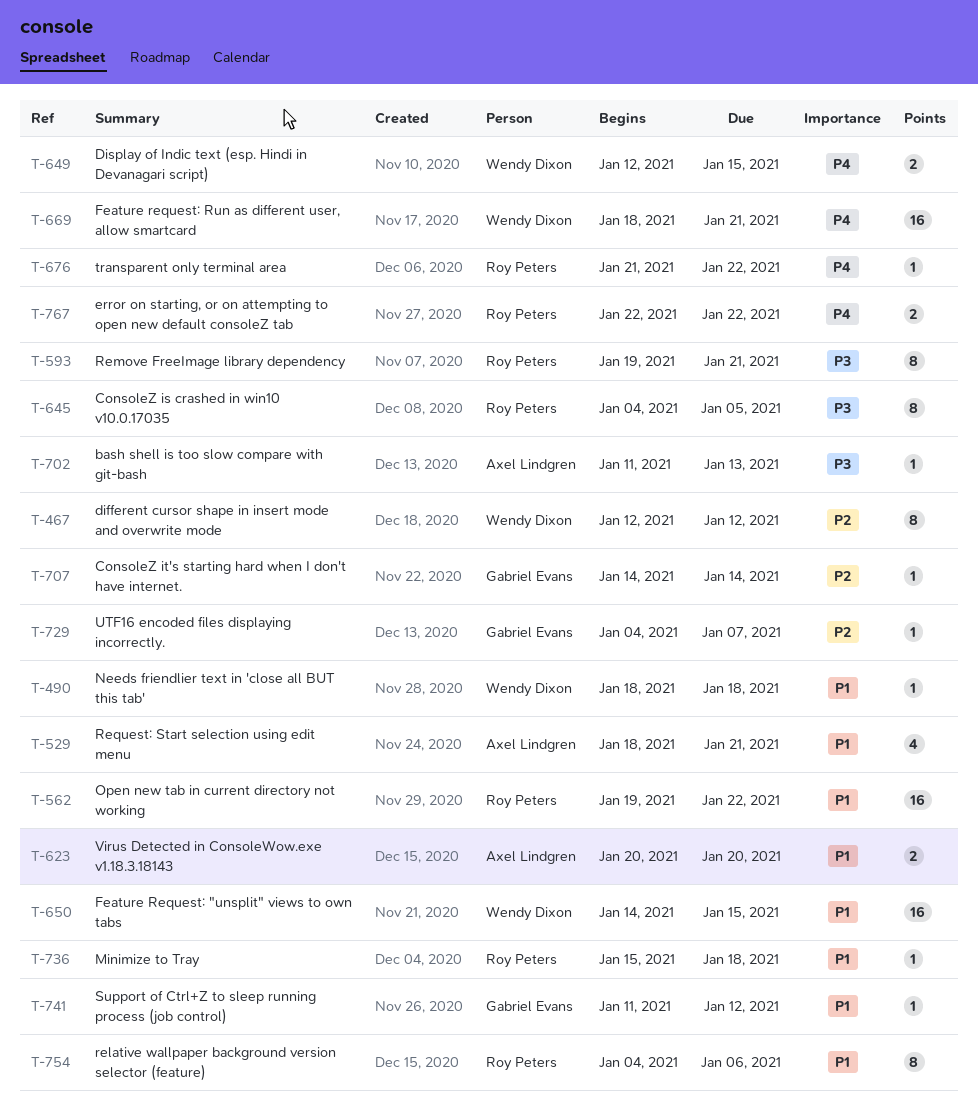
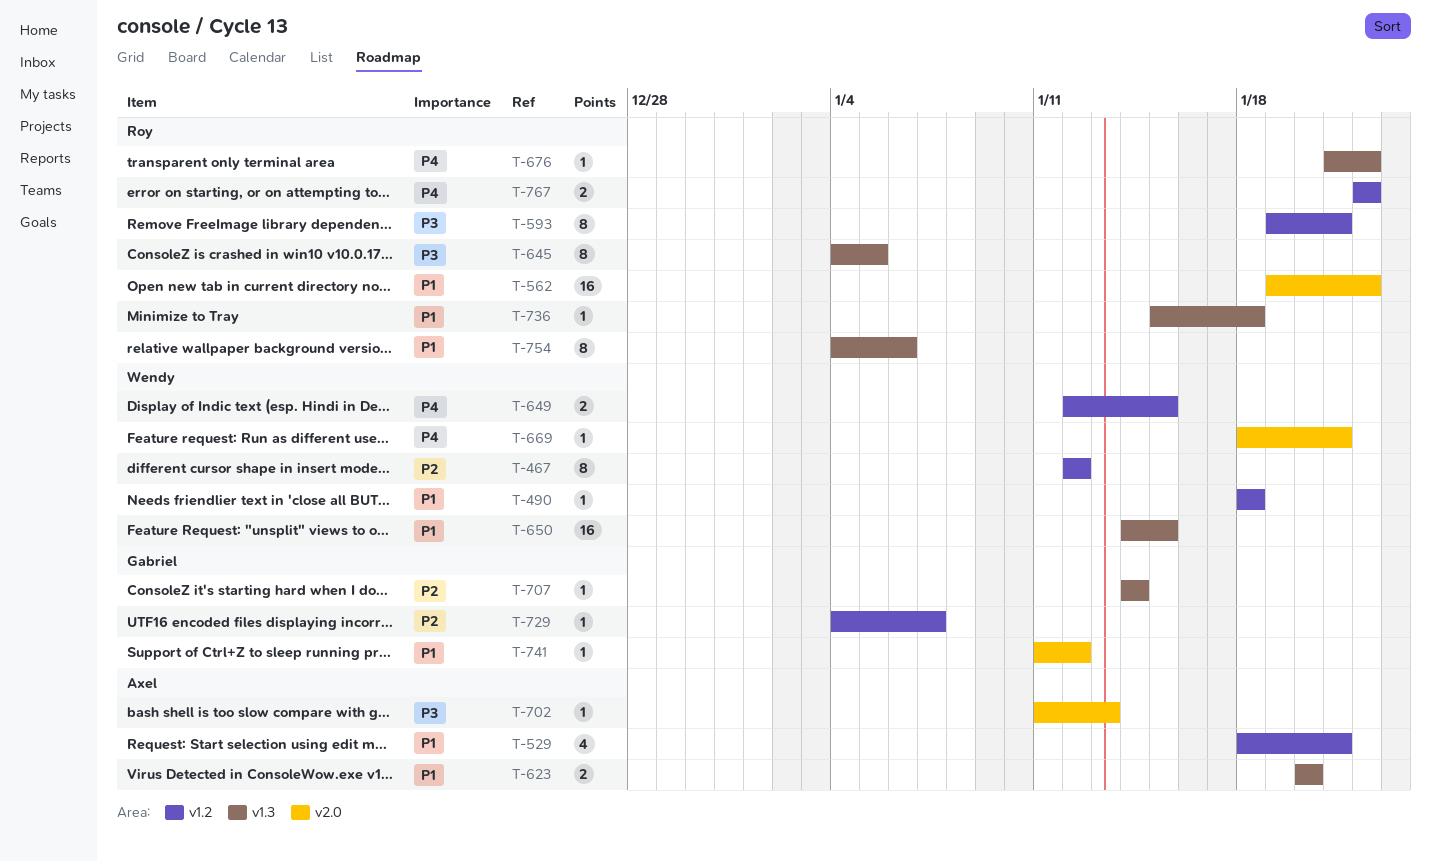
T-669, estimate: 16 -> 1

